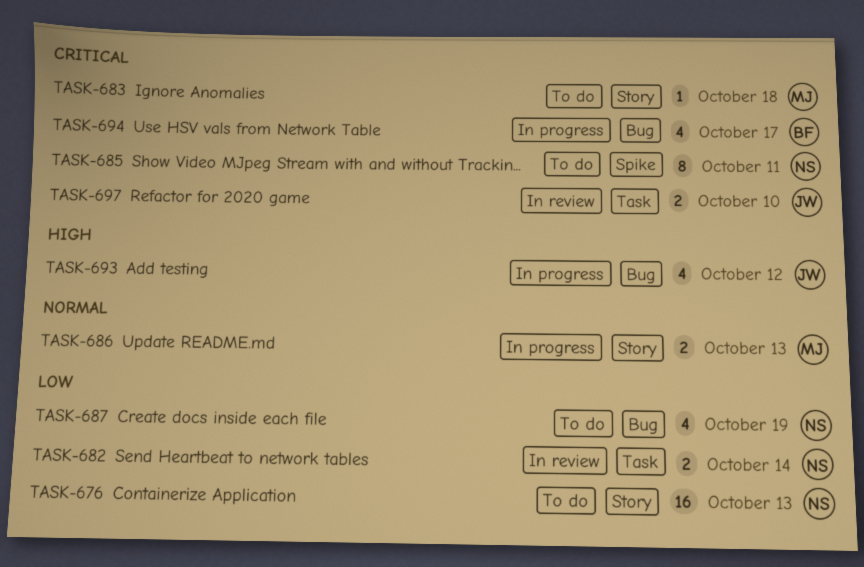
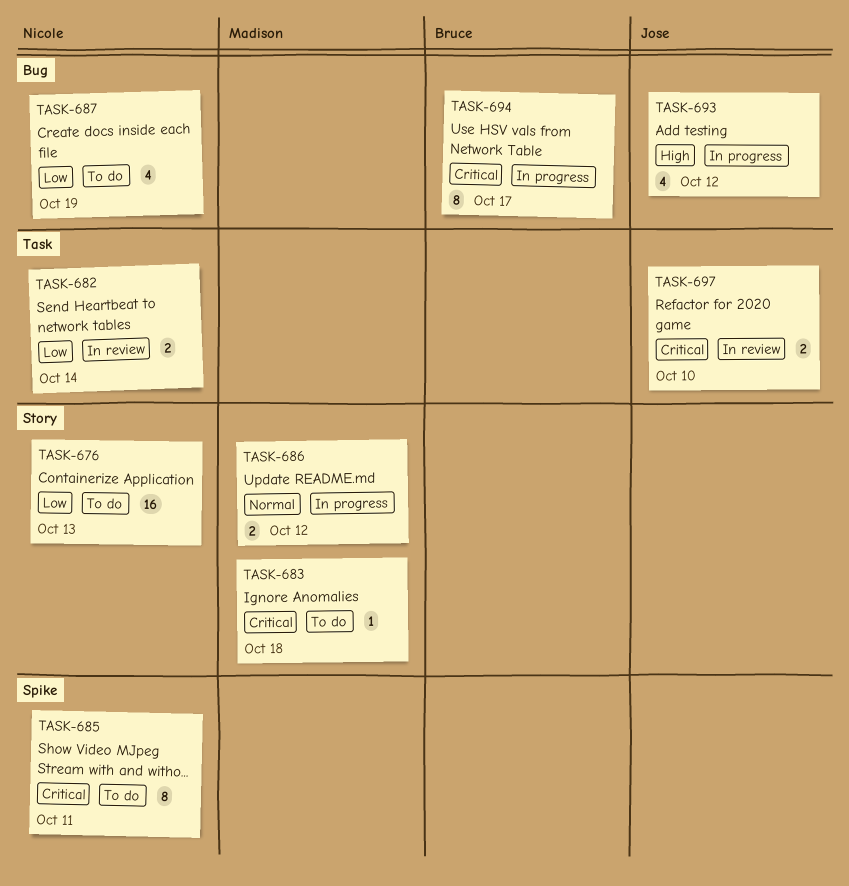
TASK-686, due: Oct 13 -> Oct 12
TASK-694, estimate: 4 -> 8

